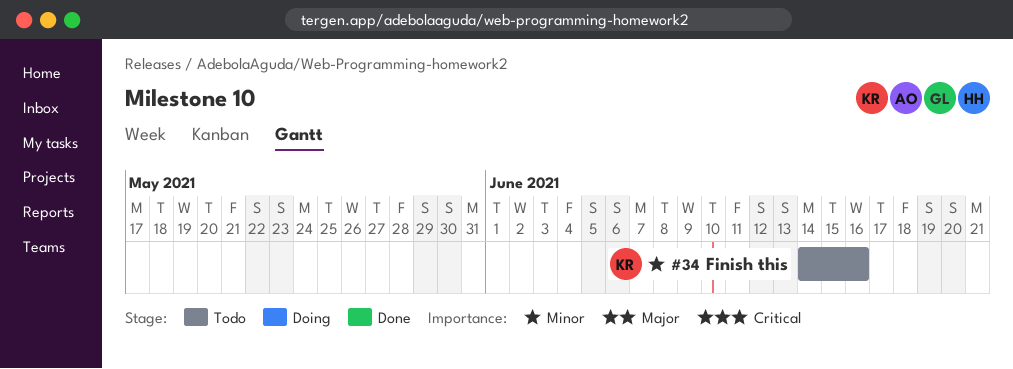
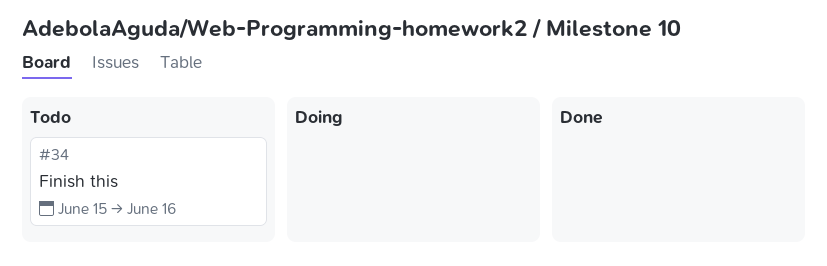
#34, start: Jun 14 -> Jun 15

